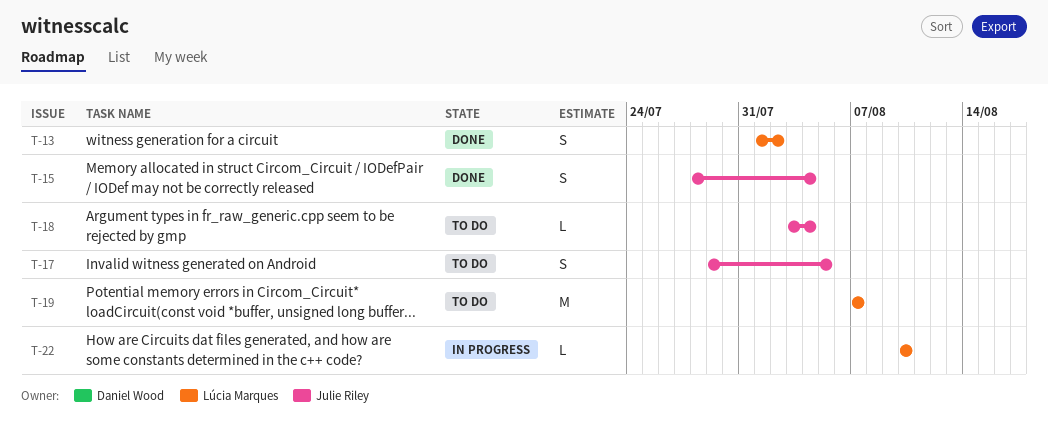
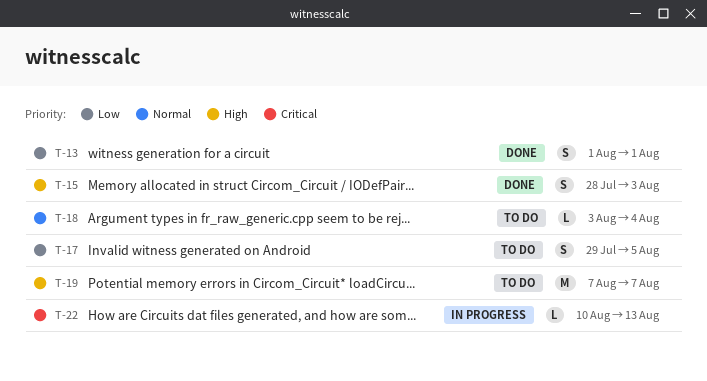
T-13, due: Aug 2 -> Aug 1
T-15, due: Aug 4 -> Aug 3
T-22, due: Aug 10 -> Aug 13

